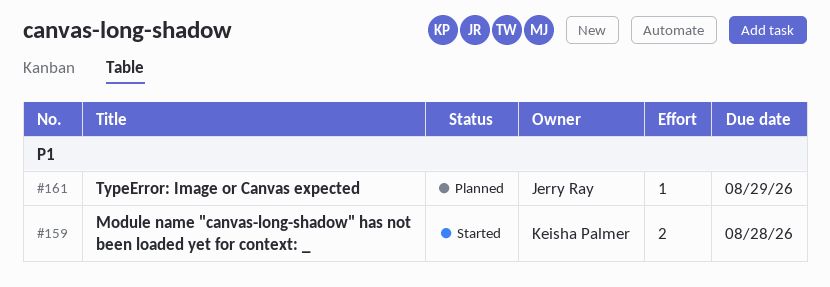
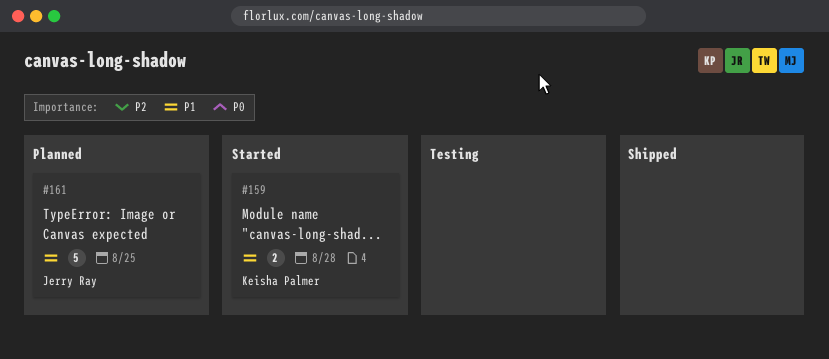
#161, estimate: 1 -> 5
#161, due: Aug 29 -> Aug 25

